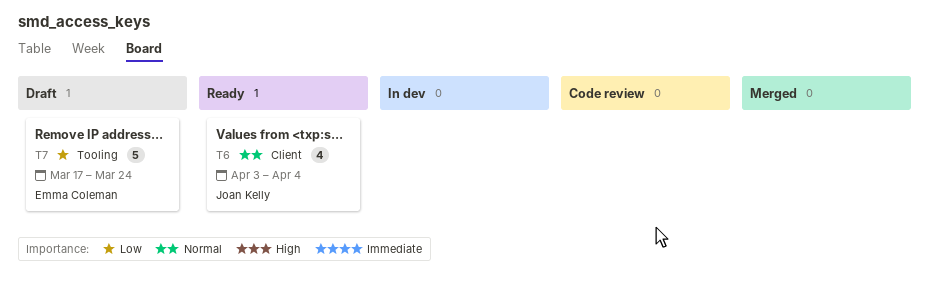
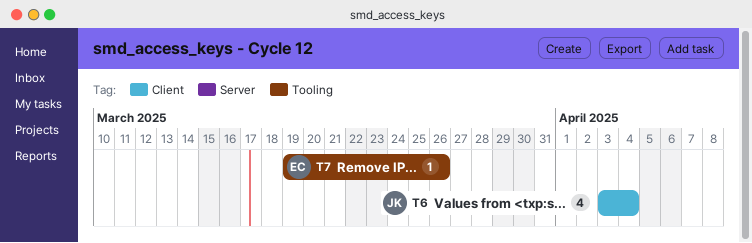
T7, estimate: 5 -> 1
T7, start: Mar 17 -> Mar 19
T7, due: Mar 24 -> Mar 26

